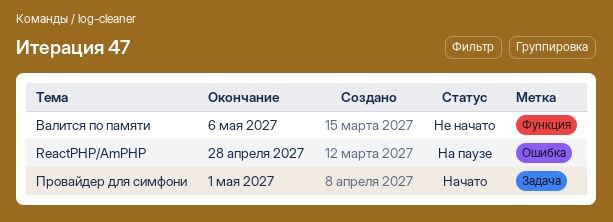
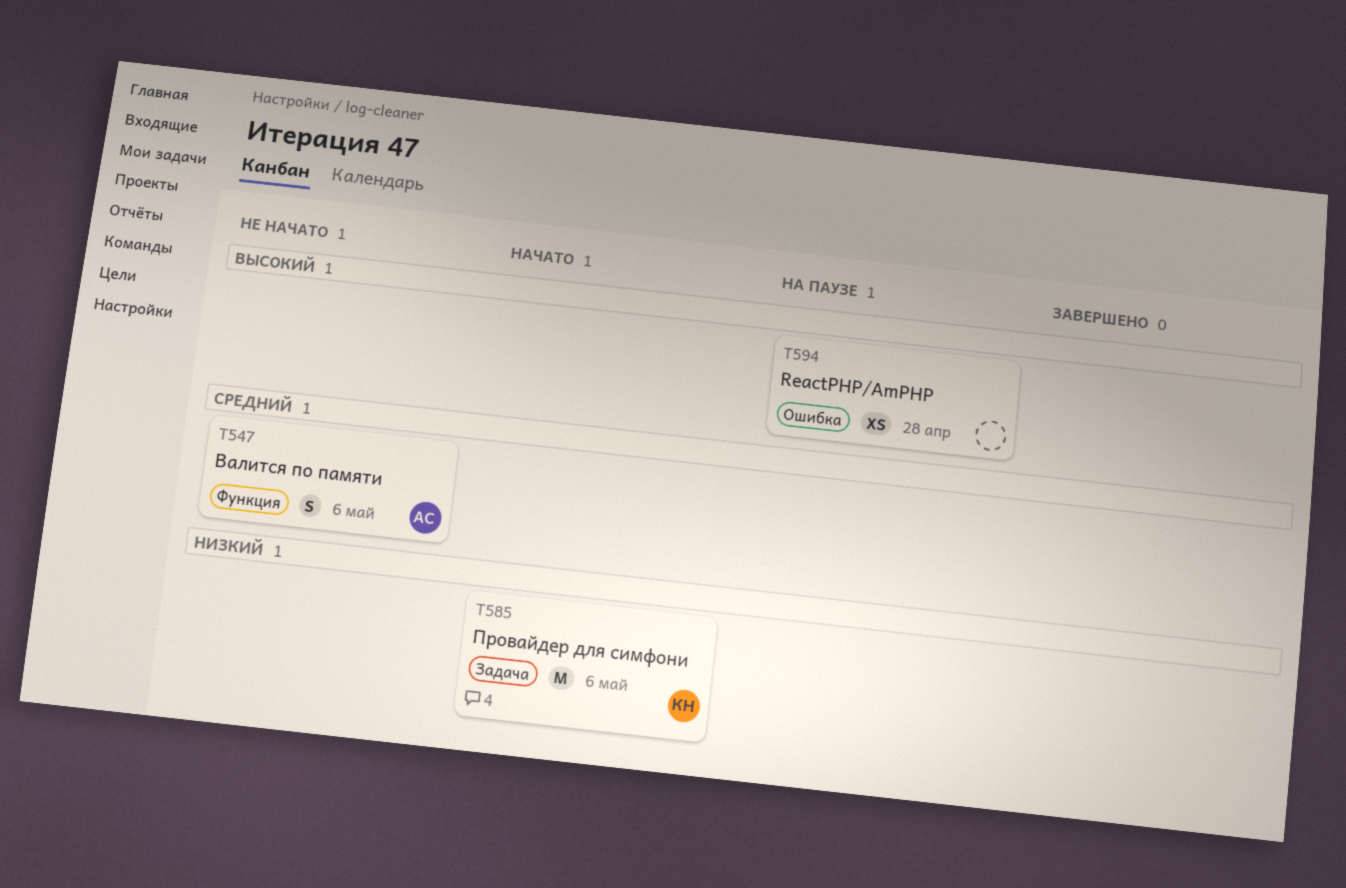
Провайдер для симфони, due: May 1 -> May 6

